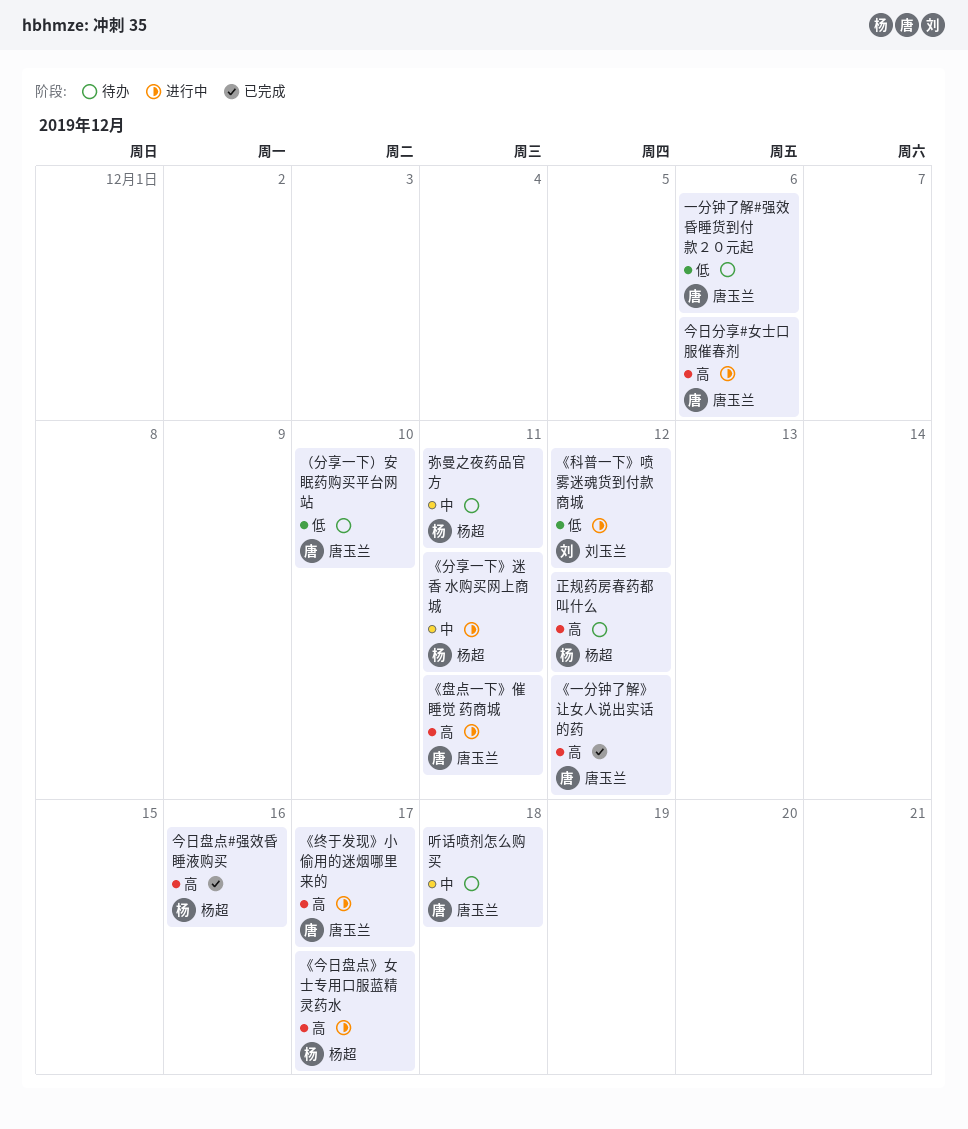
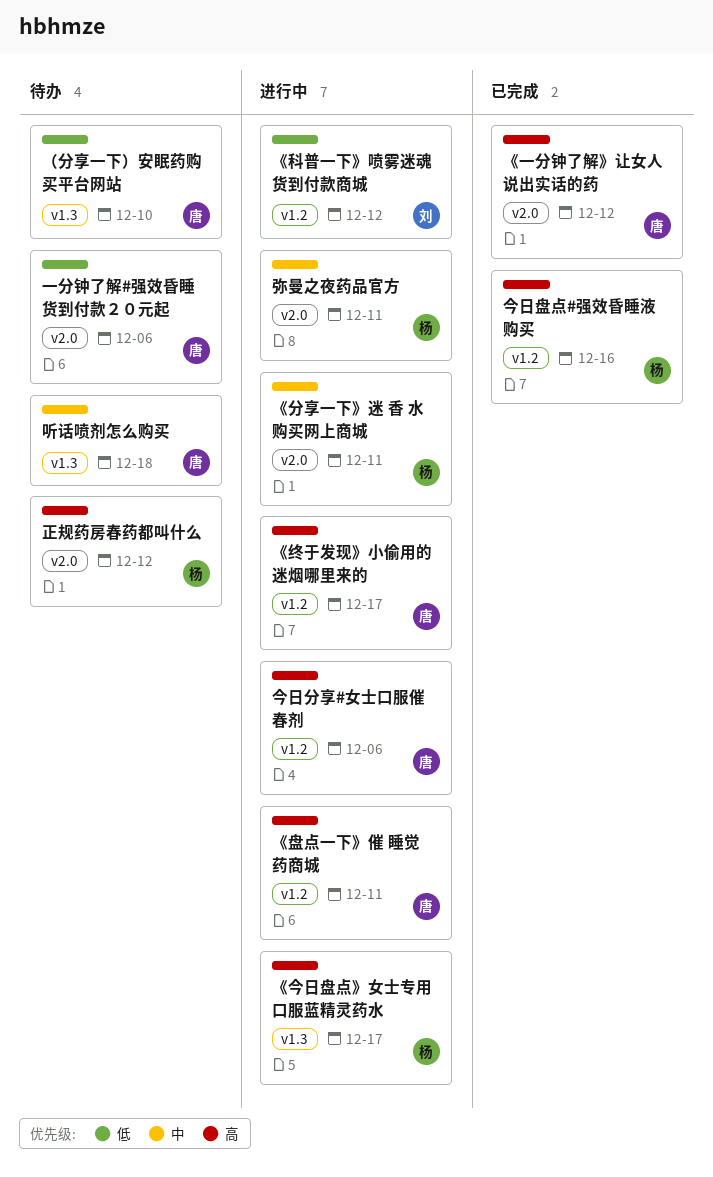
弥曼之夜药品官方, status: 待办 -> 进行中

